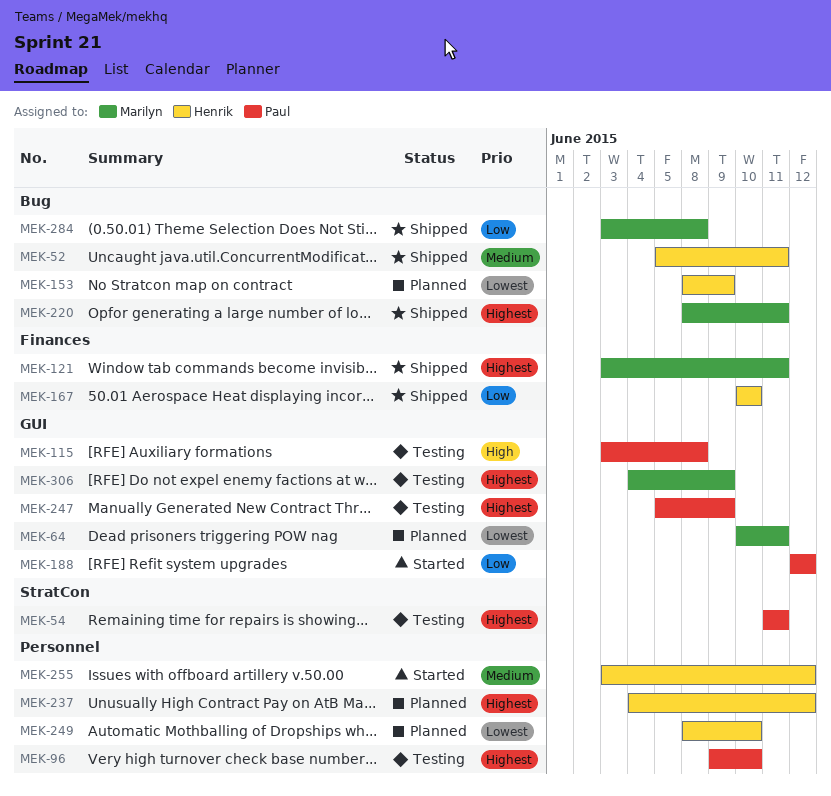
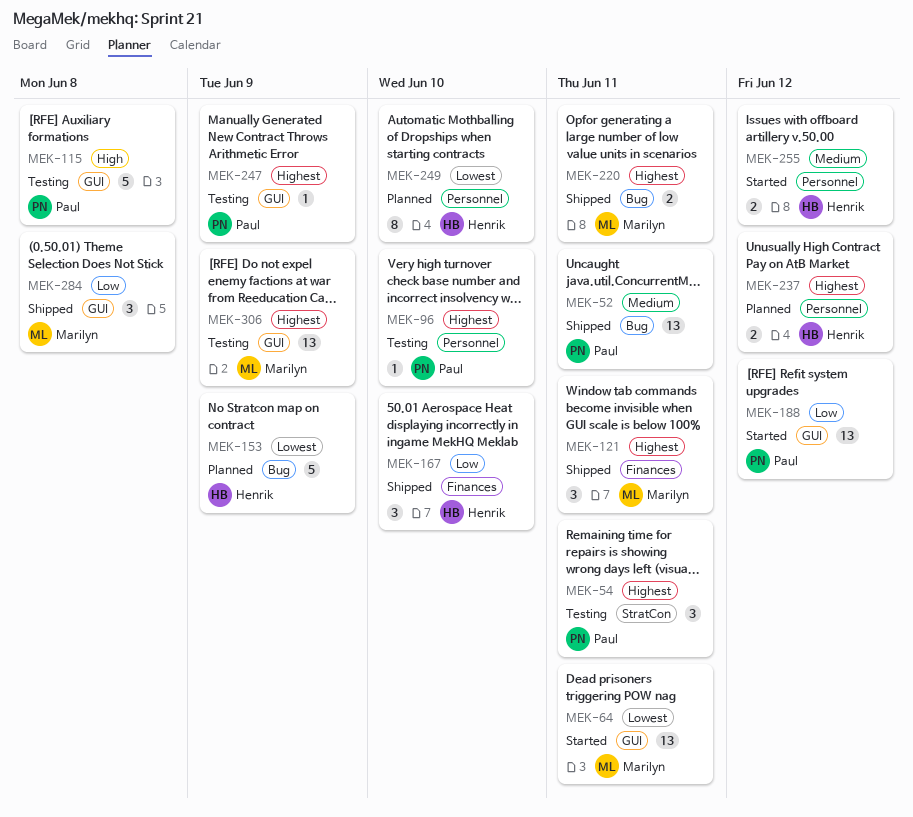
MEK-52, owner: Henrik -> Paul
MEK-64, status: Planned -> Started
MEK-284, label: Bug -> GUI

